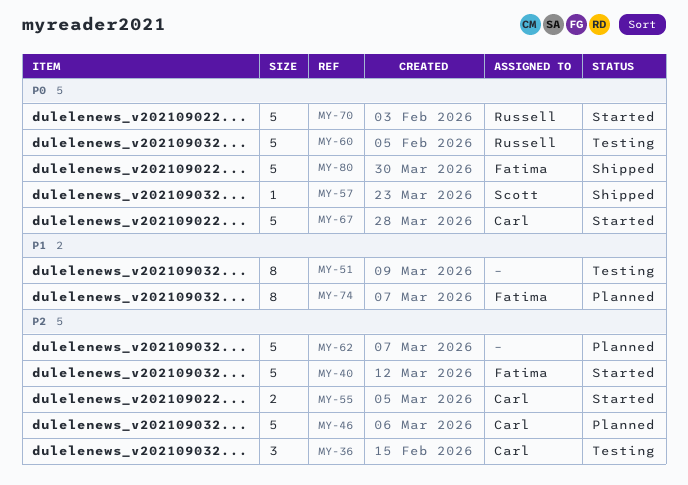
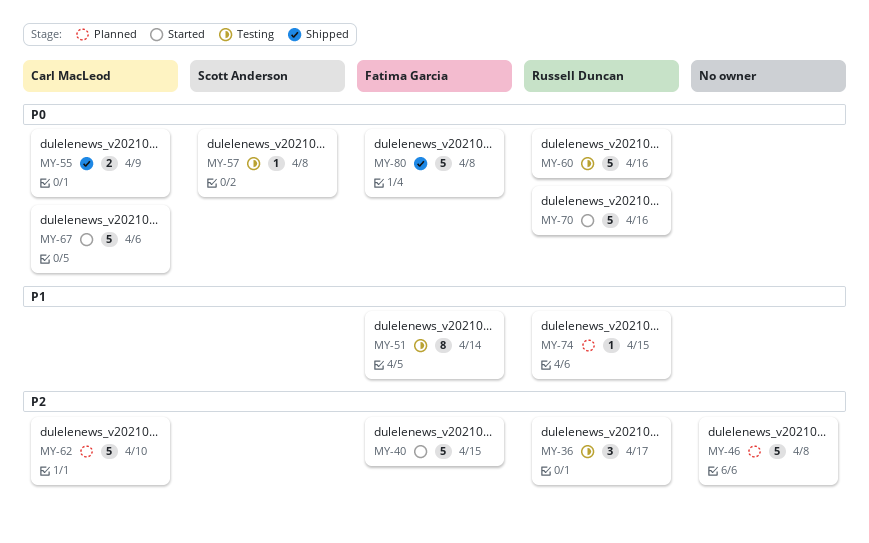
MY-36, owner: Carl MacLeod -> Russell Duncan
MY-46, owner: Carl MacLeod -> none
MY-51, owner: none -> Fatima Garcia
MY-55, status: Started -> Shipped
MY-55, priority: P2 -> P0
MY-57, status: Shipped -> Testing
MY-62, owner: none -> Carl MacLeod
MY-74, owner: Fatima Garcia -> Russell Duncan
MY-74, estimate: 8 -> 1

